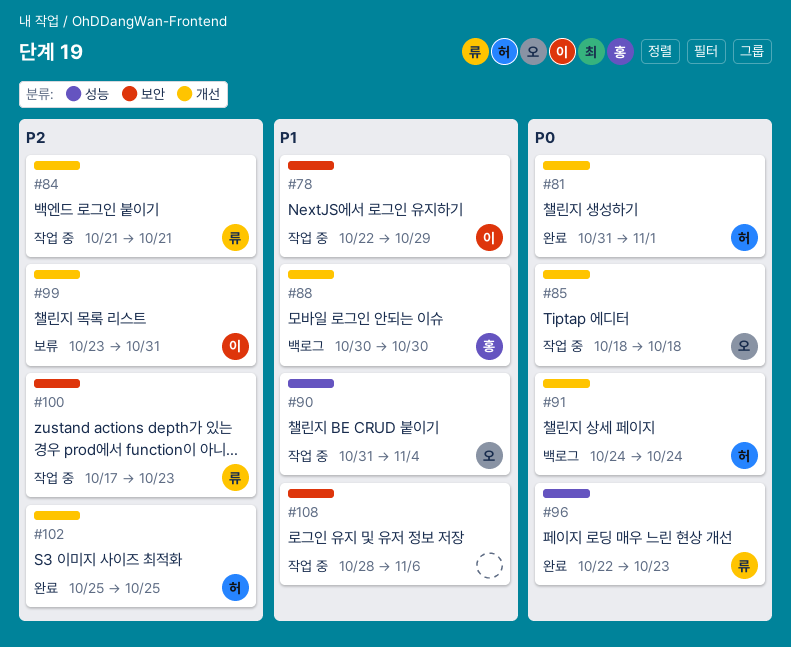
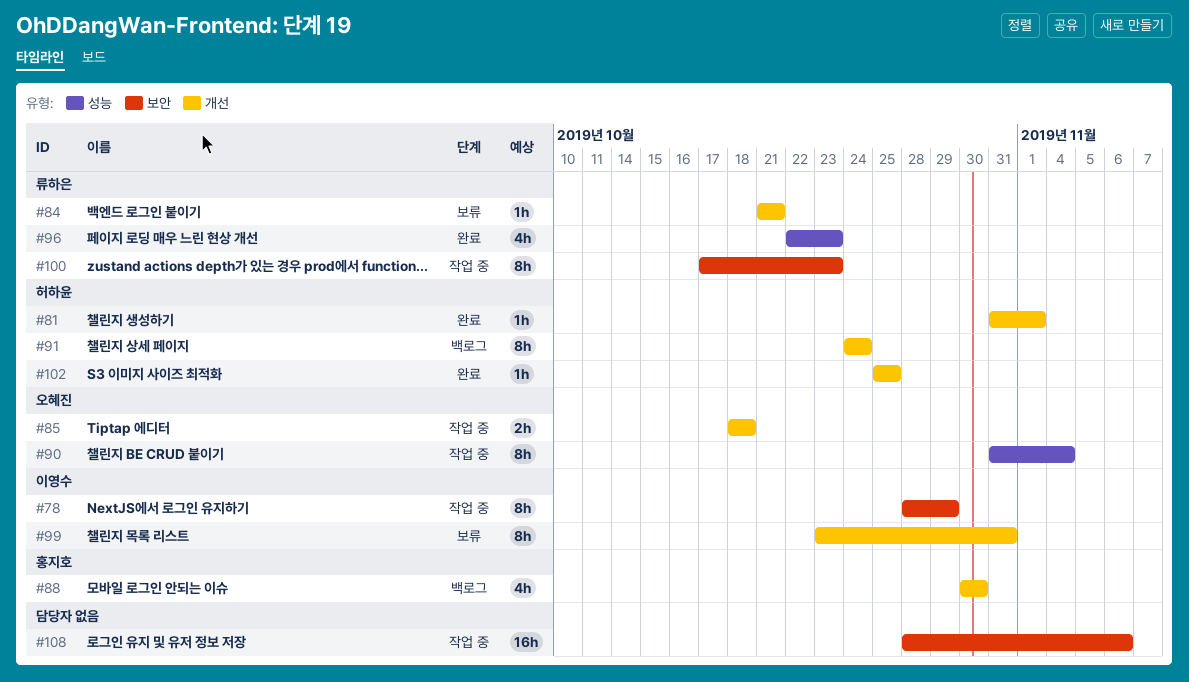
#78, start: Oct 22 -> Oct 28
#84, status: 작업 중 -> 보류

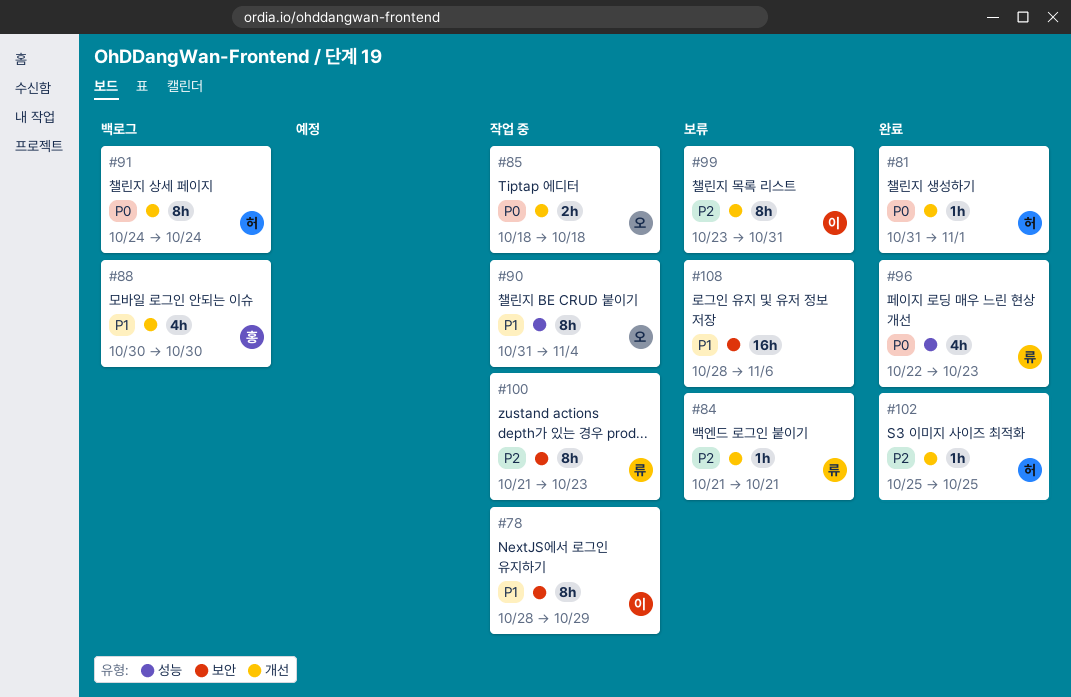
#100, start: Oct 17 -> Oct 21
#108, status: 작업 중 -> 보류

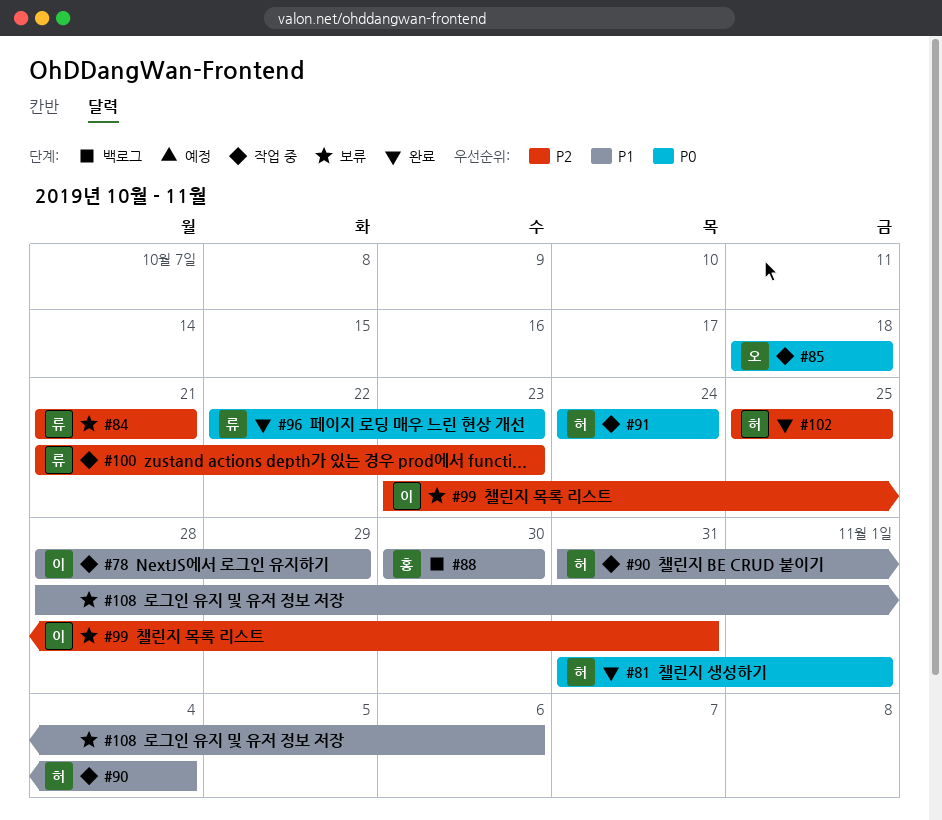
#90, owner: 오 -> 허
#91, status: 백로그 -> 작업 중

